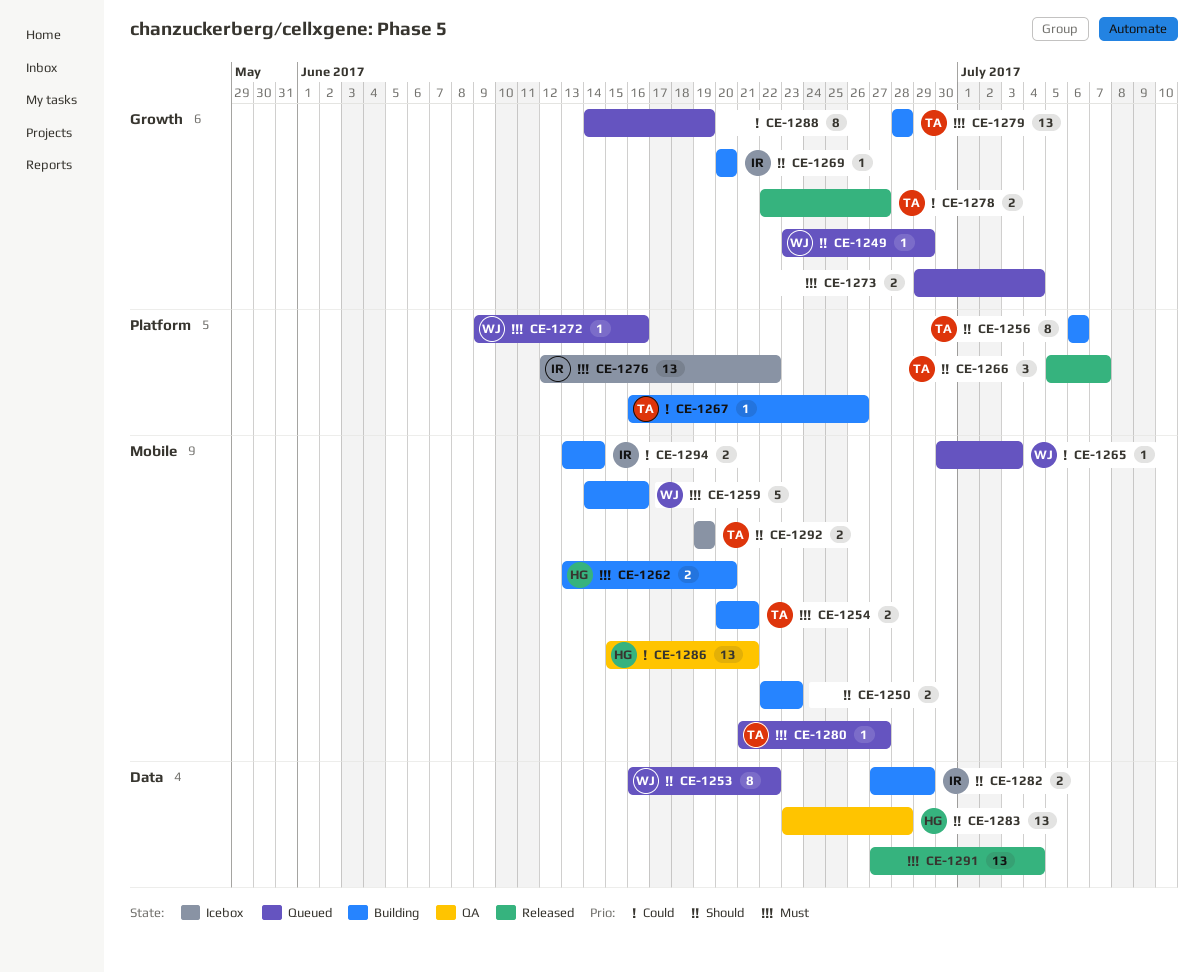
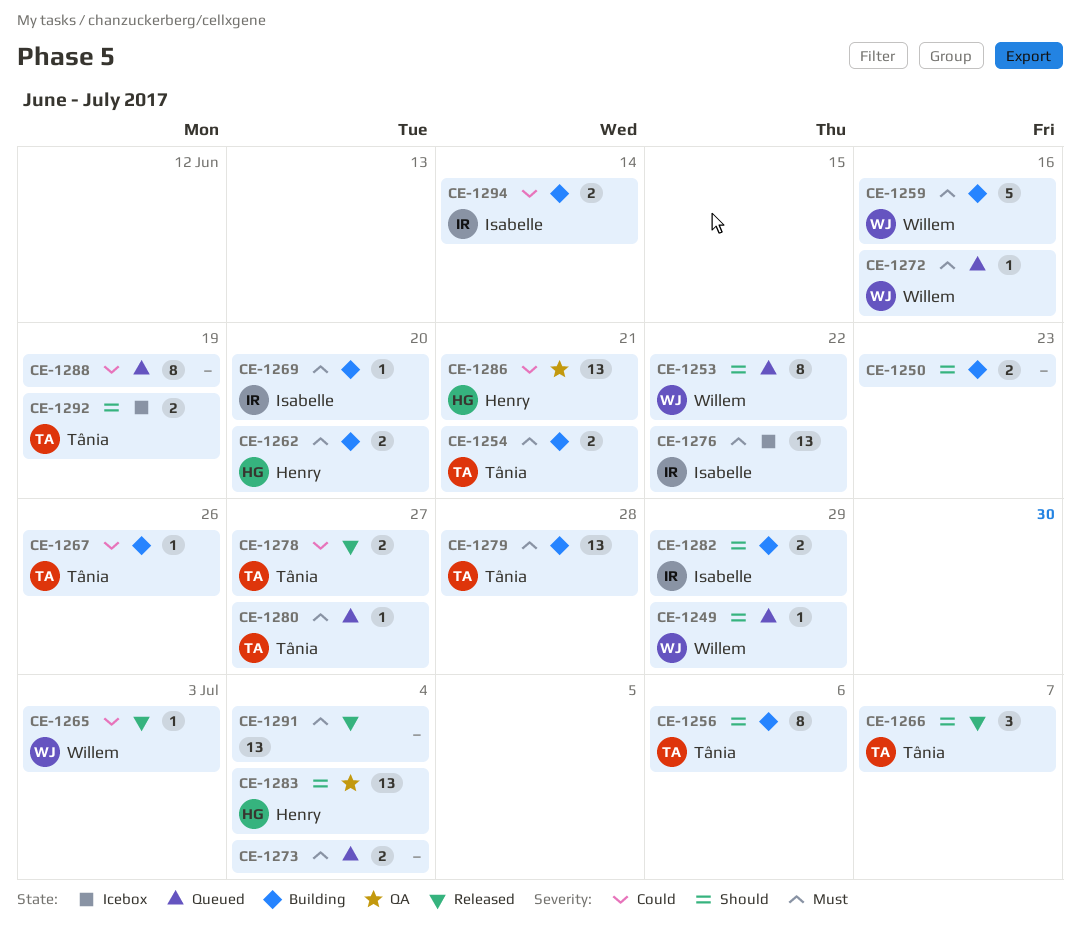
CE-1265, status: Queued -> Released
CE-1269, priority: Should -> Must
CE-1283, due: Jun 28 -> Jul 4

